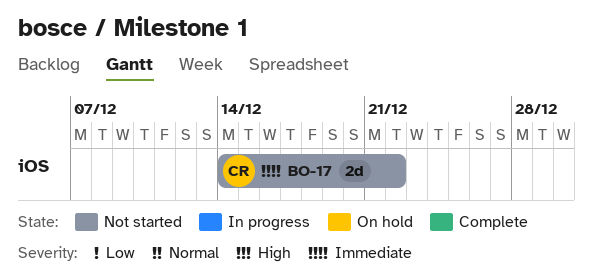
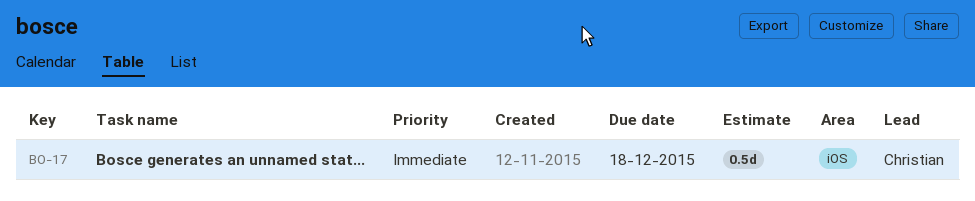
BO-17, estimate: 2d -> 0.5d
BO-17, due: Dec 22 -> Dec 18

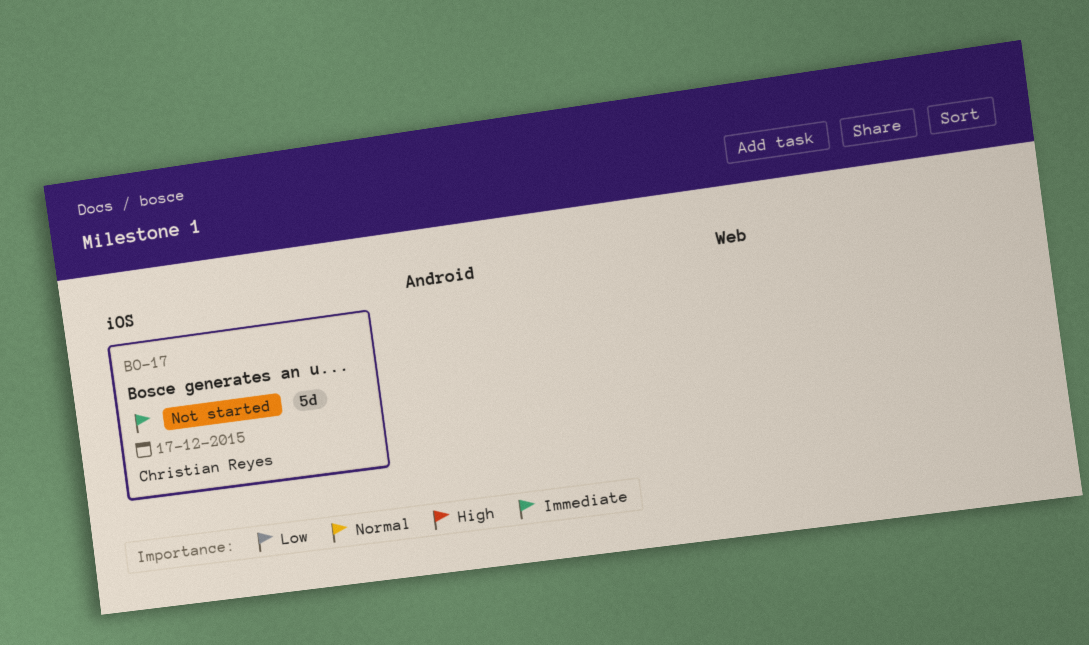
BO-17, estimate: 0.5d -> 5d
BO-17, due: Dec 18 -> Dec 17

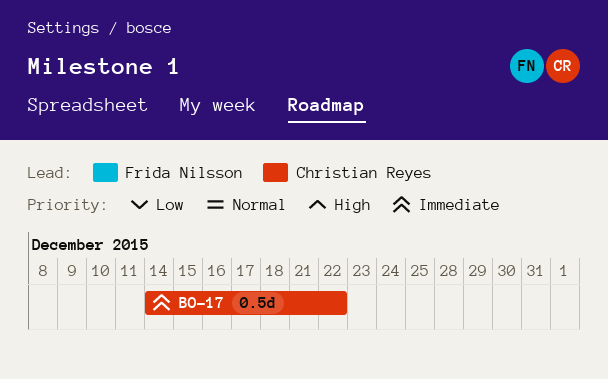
BO-17, estimate: 5d -> 0.5d
BO-17, due: Dec 17 -> Dec 22

